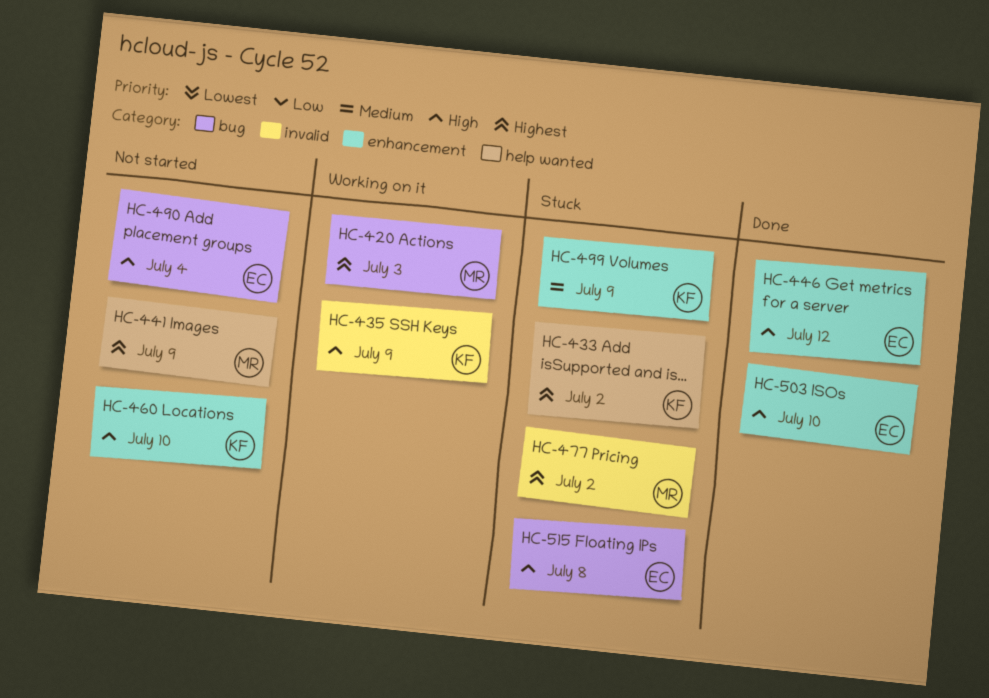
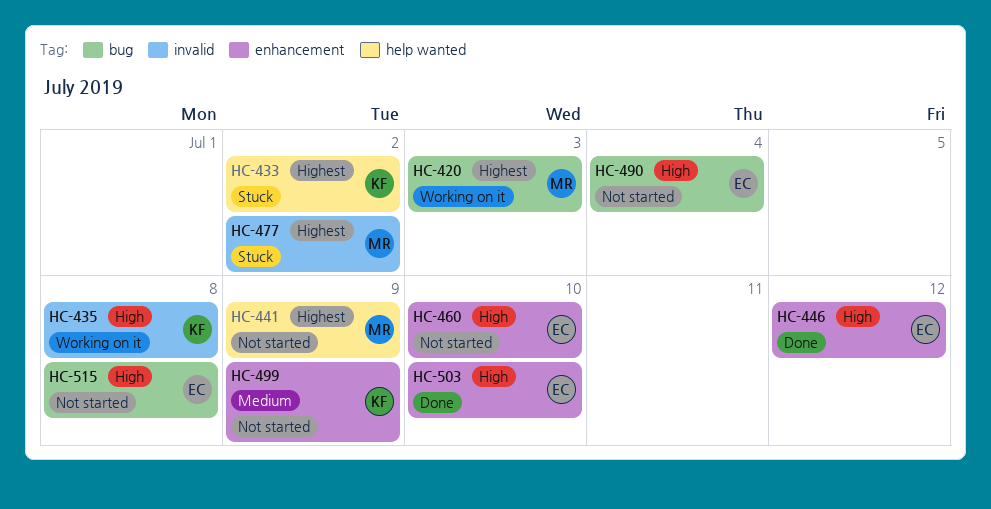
HC-435, due: Jul 9 -> Jul 8
HC-460, owner: KF -> EC
HC-499, status: Stuck -> Not started
HC-515, status: Stuck -> Not started

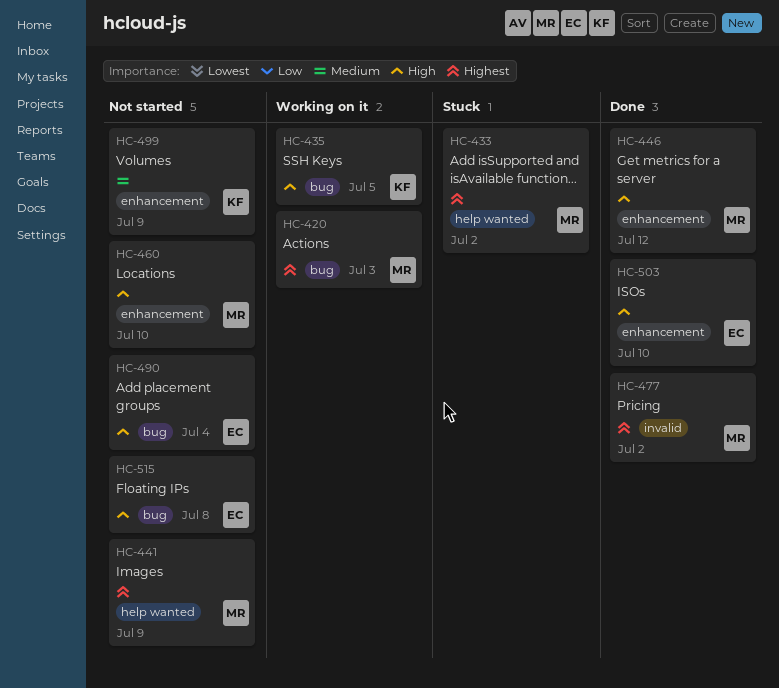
HC-433, owner: KF -> MR
HC-435, label: invalid -> bug
HC-435, due: Jul 8 -> Jul 5
HC-446, owner: EC -> MR
HC-460, owner: EC -> MR
HC-477, status: Stuck -> Done

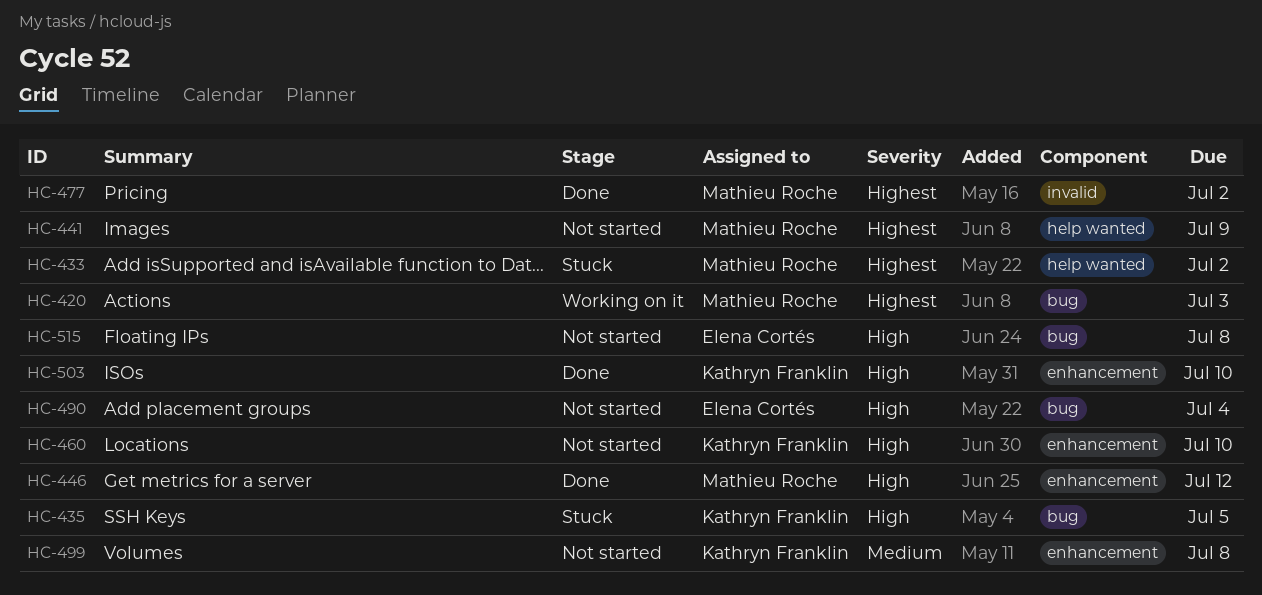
HC-435, status: Working on it -> Stuck
HC-460, owner: Mathieu Roche -> Kathryn Franklin
HC-499, due: Jul 9 -> Jul 8
HC-503, owner: Elena Cortés -> Kathryn Franklin

